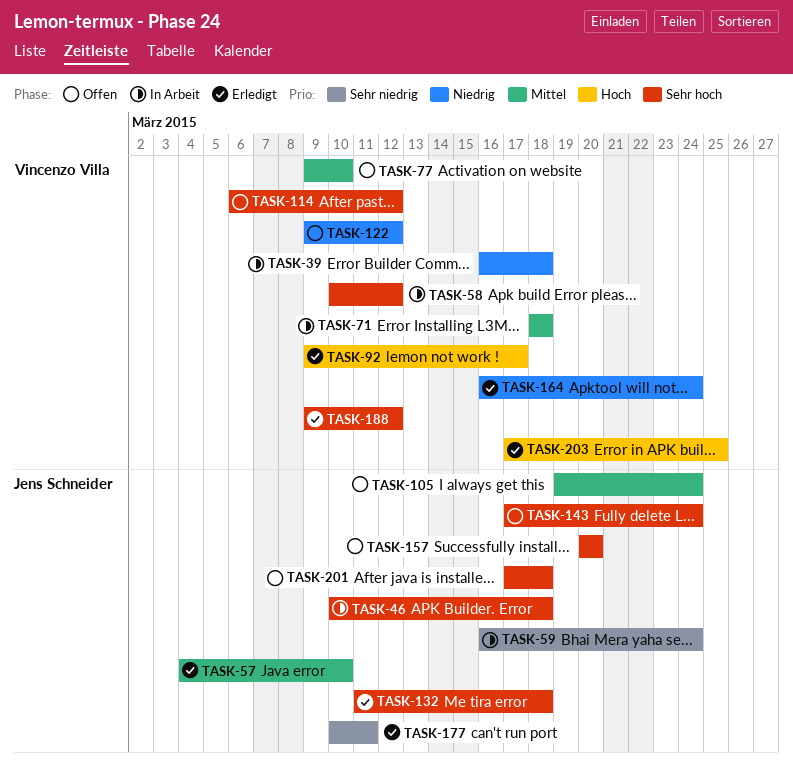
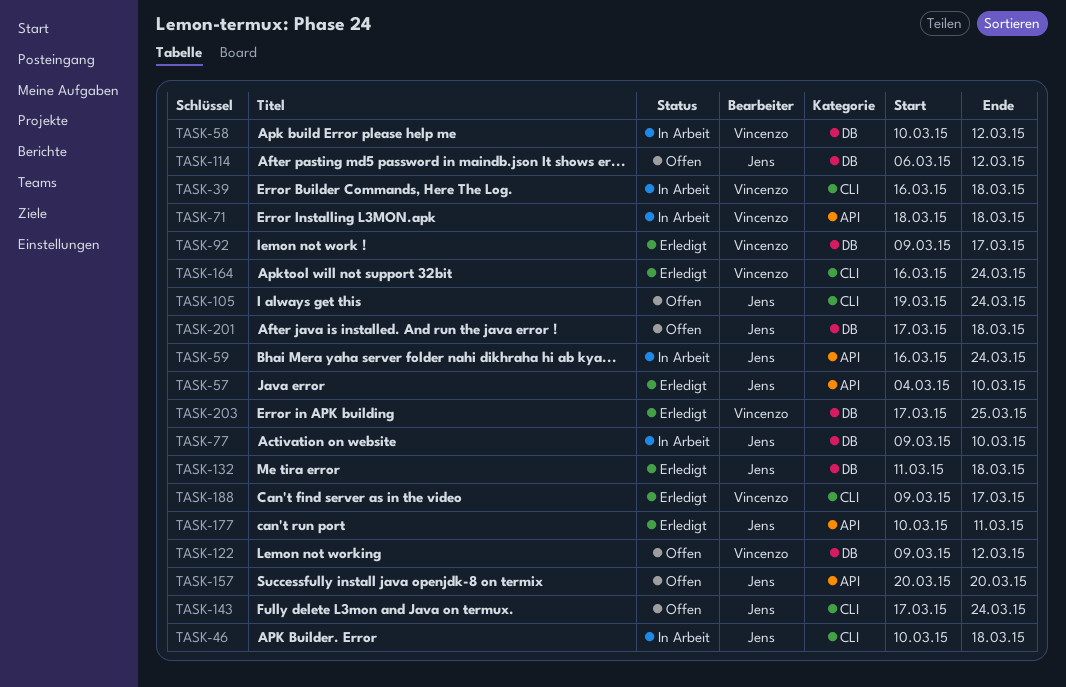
TASK-77, status: Offen -> In Arbeit
TASK-77, owner: Vincenzo Villa -> Jens Schneider
TASK-114, owner: Vincenzo Villa -> Jens Schneider
TASK-188, due: Mar 12 -> Mar 17

